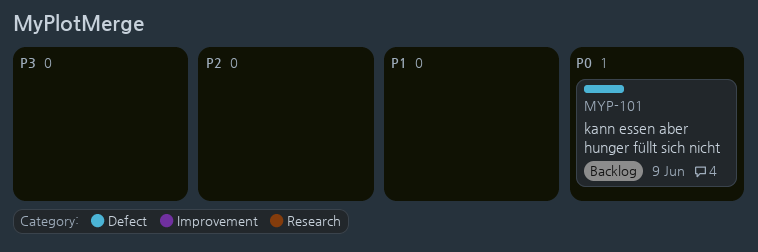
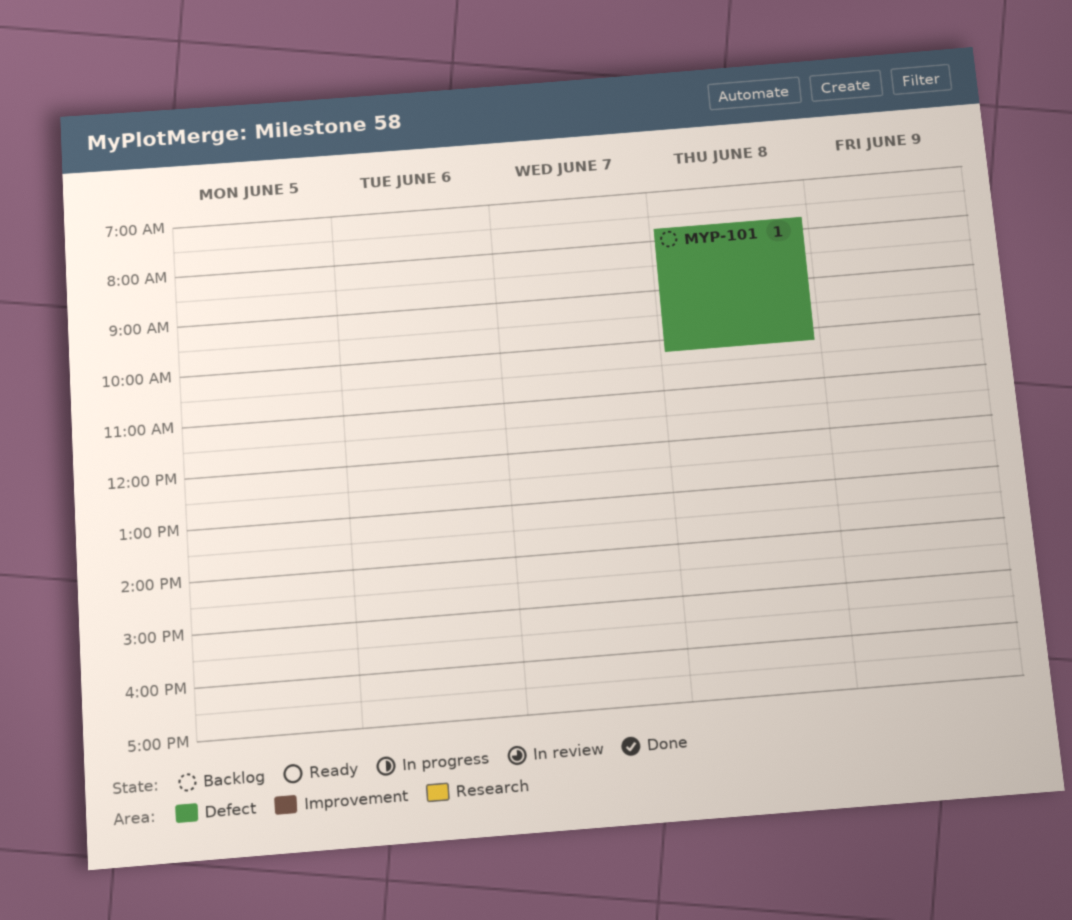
MYP-101, day: Jun 9 -> Jun 8

